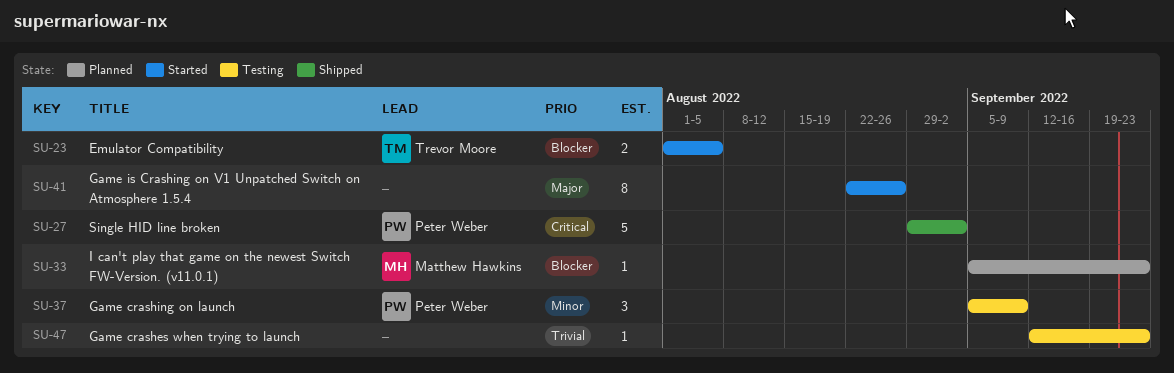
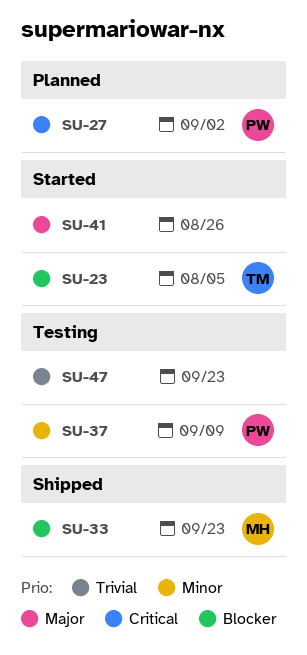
SU-27, status: Shipped -> Planned
SU-33, status: Planned -> Shipped

